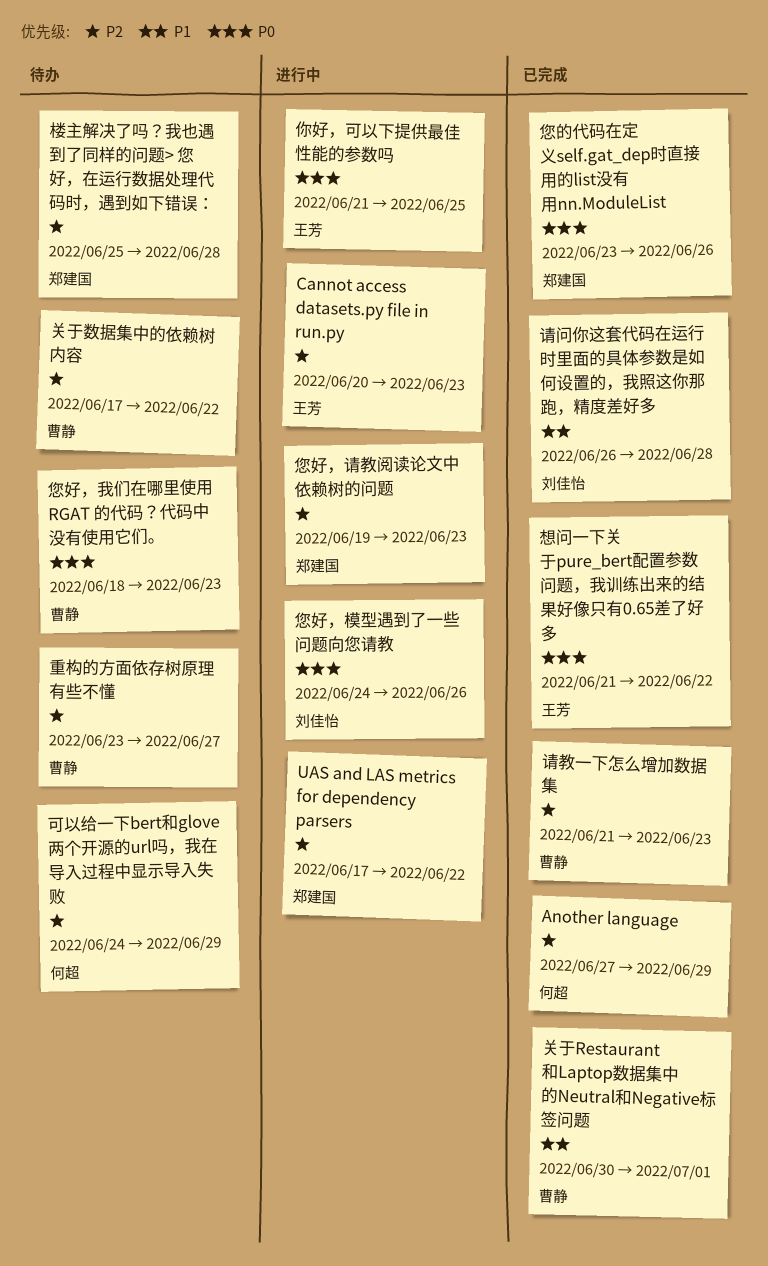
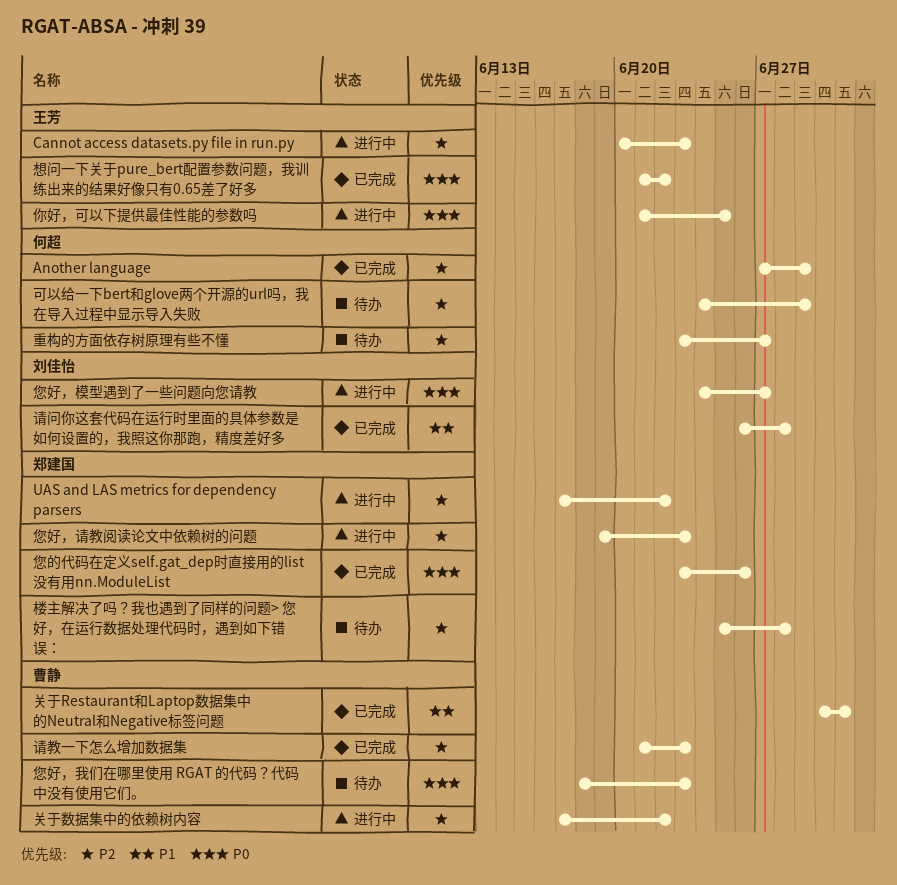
关于数据集中的依赖树内容, status: 待办 -> 进行中
您好，模型遇到了一些问题向您请教, due: Jun 26 -> Jun 27
重构的方面依存树原理有些不懂, owner: 曹静 -> 何超

